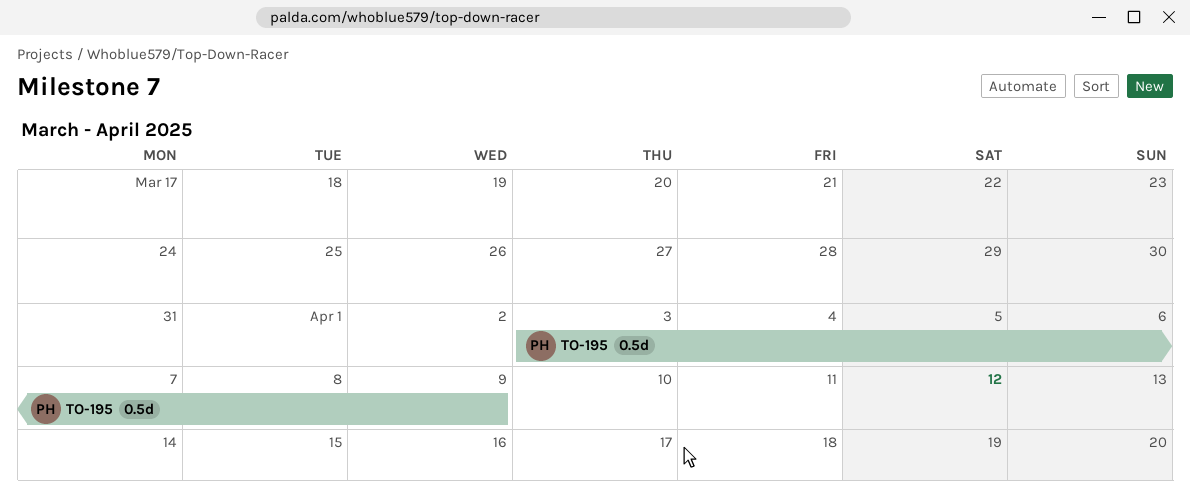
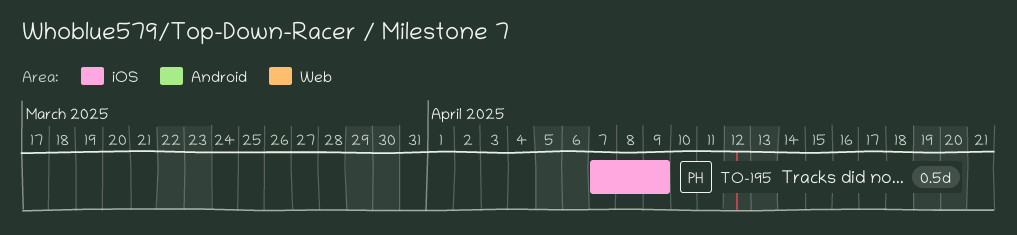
TO-195, start: Apr 3 -> Apr 7

